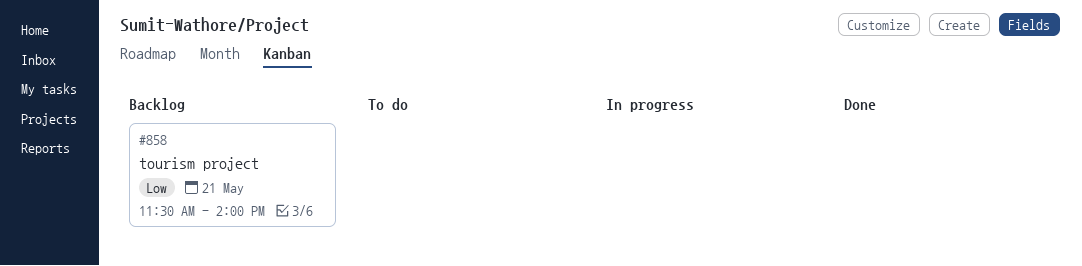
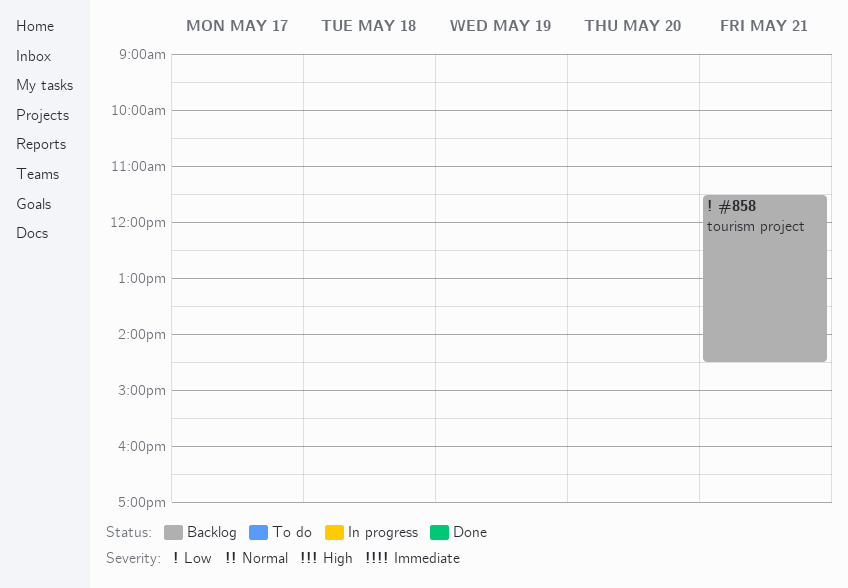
#858, ends: 14:00 -> 14:30

